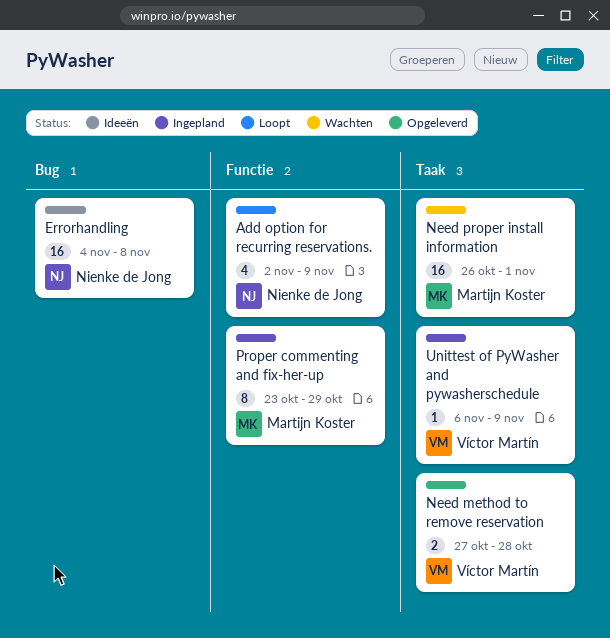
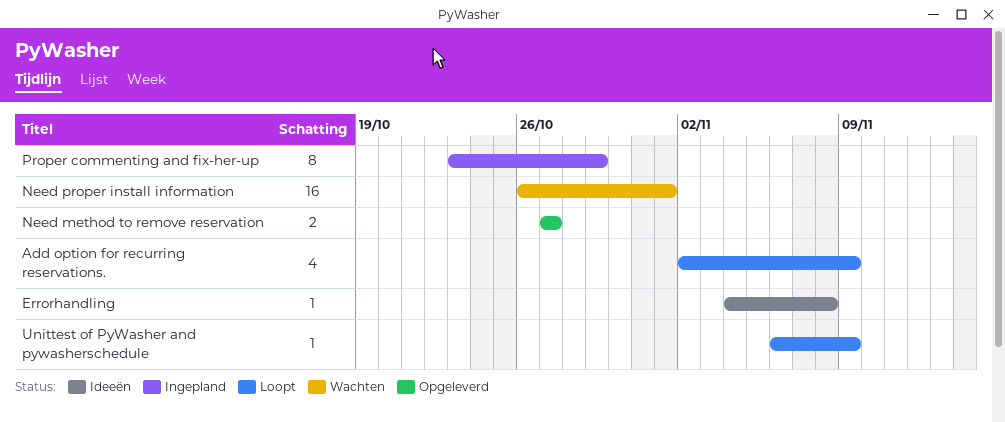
Errorhandling, estimate: 16 -> 1
Need method to remove reservation, due: Oct 28 -> Oct 27
Unittest of PyWasher and pywasherschedule, status: Ingepland -> Loopt

